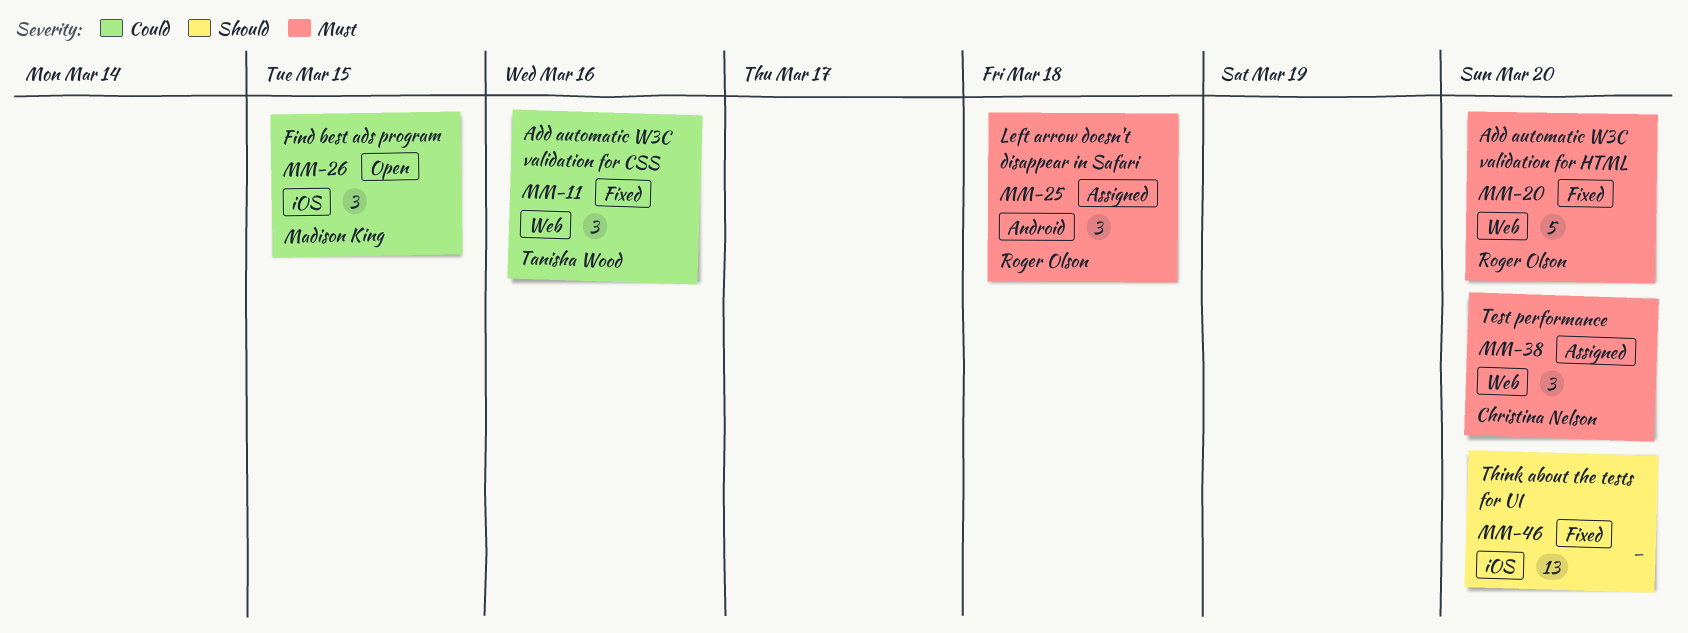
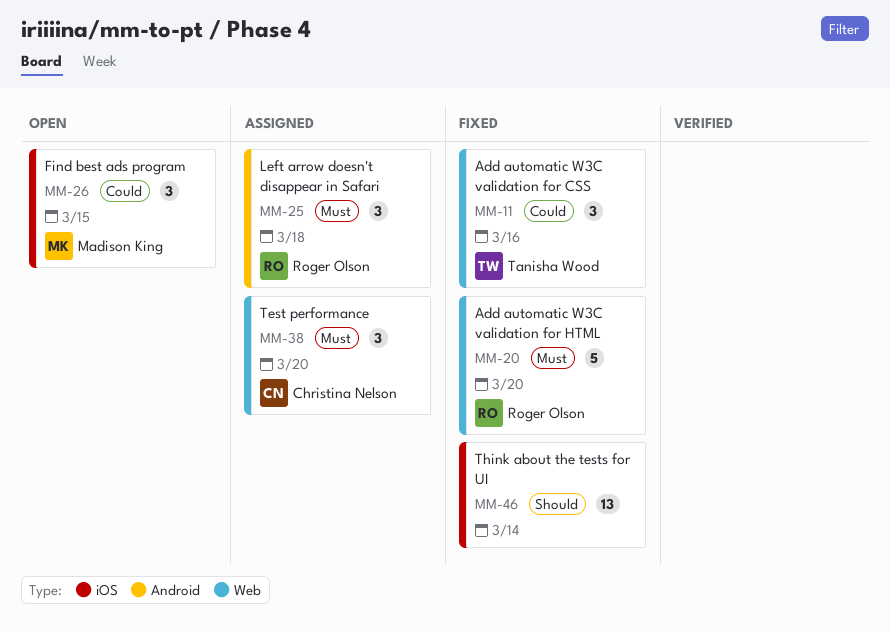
MM-46, due: Mar 20 -> Mar 14

